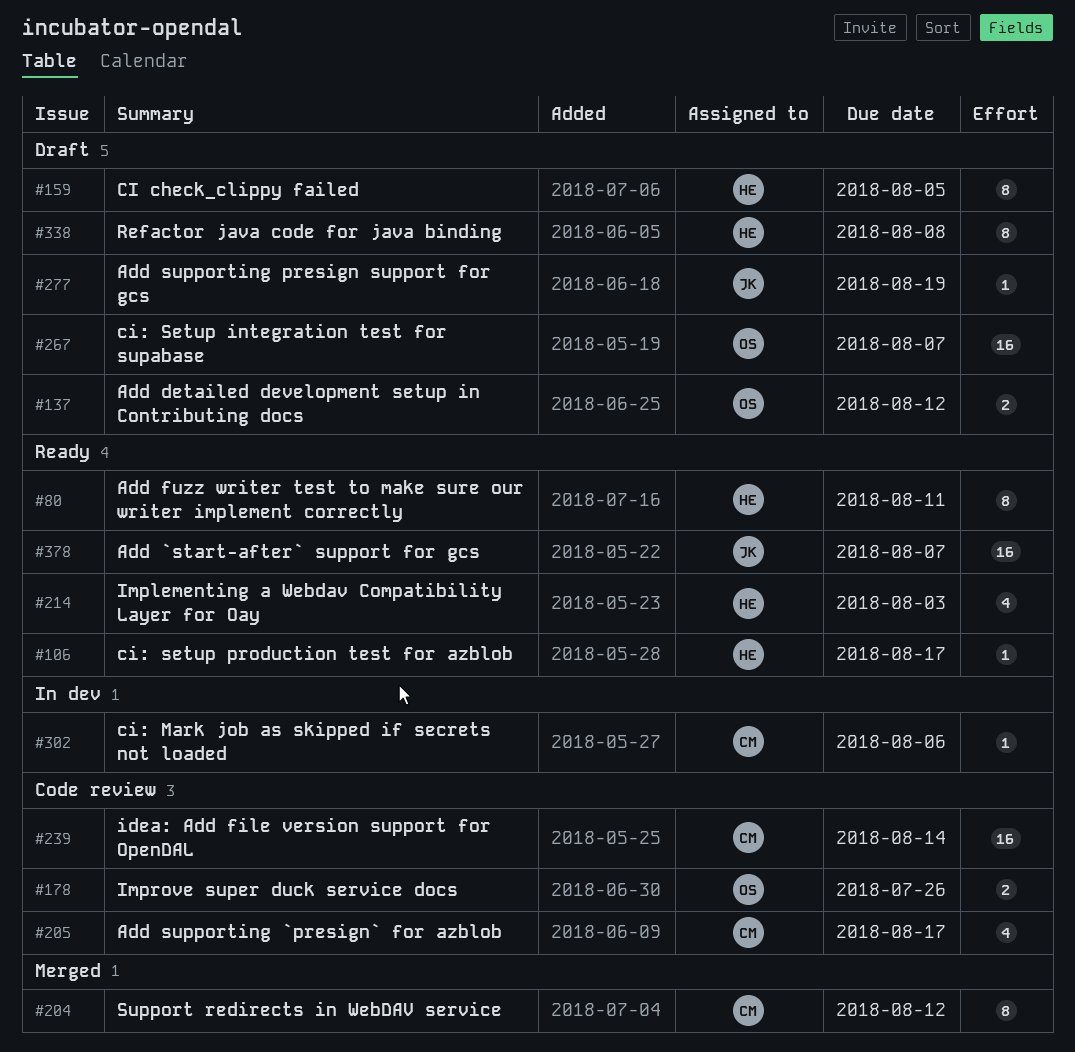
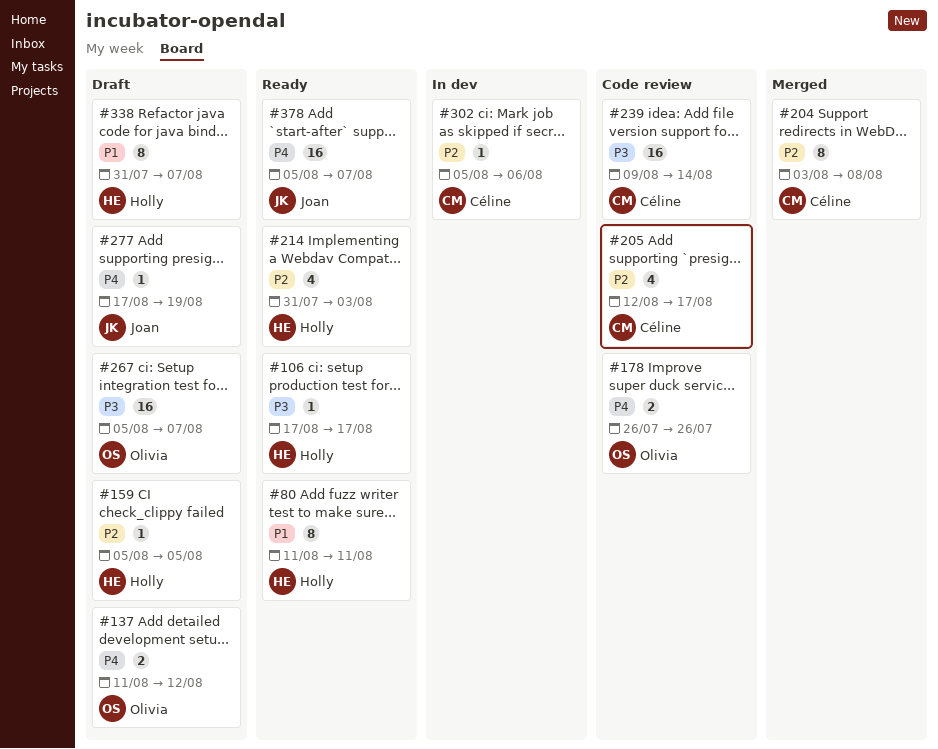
#159, estimate: 8 -> 1
#204, due: Aug 12 -> Aug 8
#338, due: Aug 8 -> Aug 7

